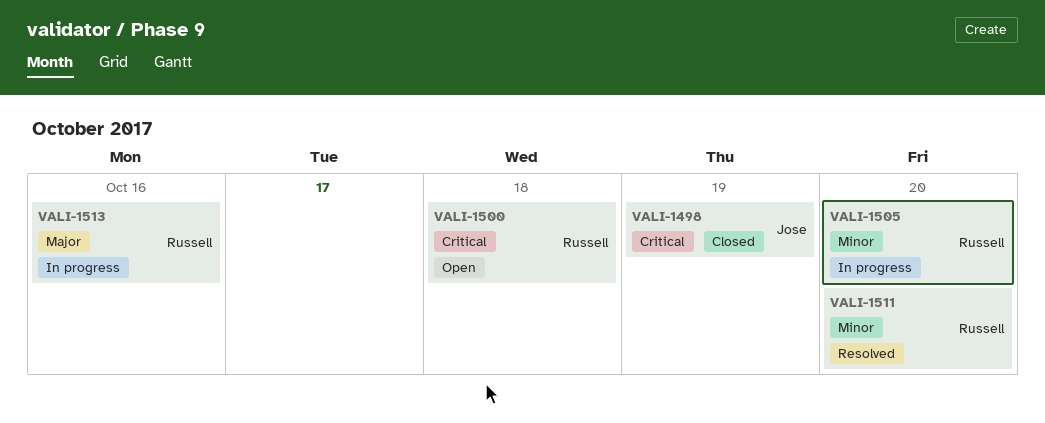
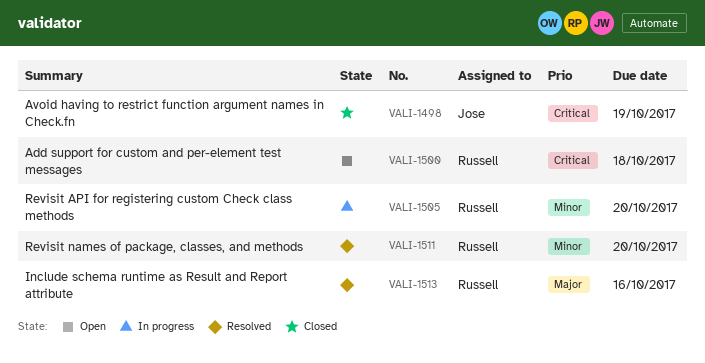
VALI-1513, status: In progress -> Resolved

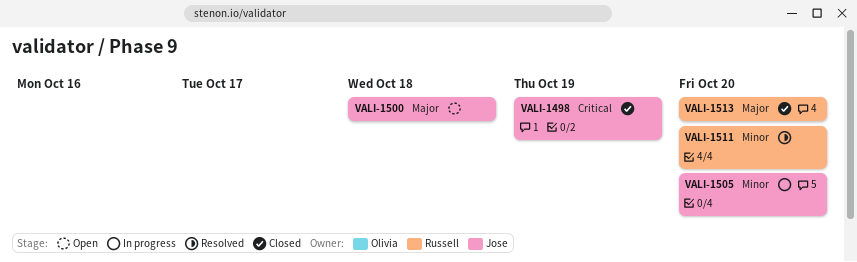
VALI-1500, owner: Russell -> Jose
VALI-1500, priority: Critical -> Major
VALI-1505, owner: Russell -> Jose
VALI-1513, status: Resolved -> Closed
VALI-1513, due: Oct 16 -> Oct 20

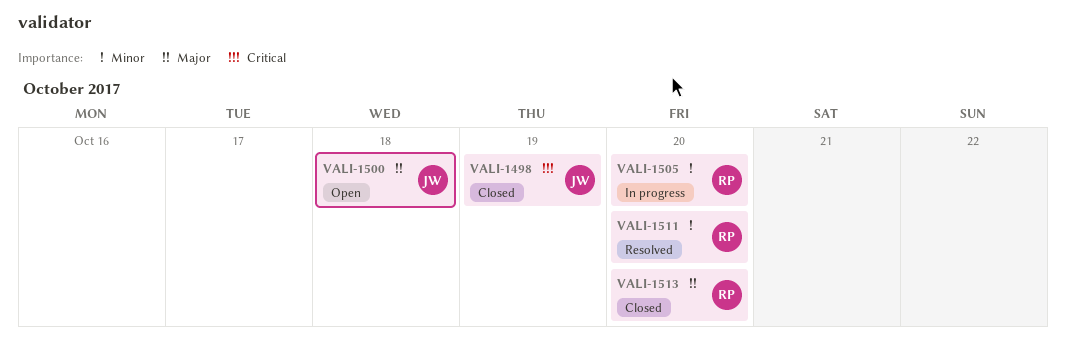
VALI-1505, owner: Jose -> Russell

